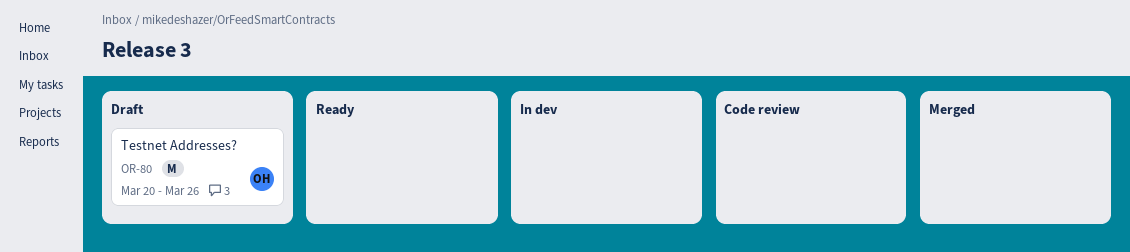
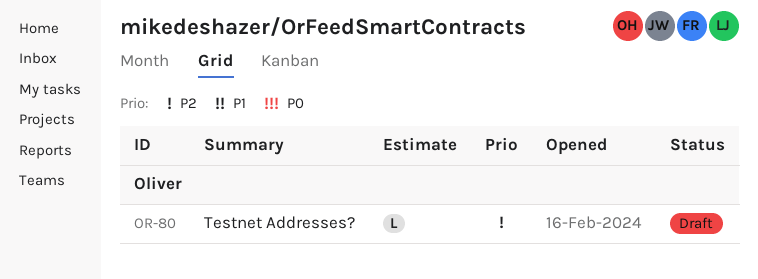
OR-80, estimate: M -> L

